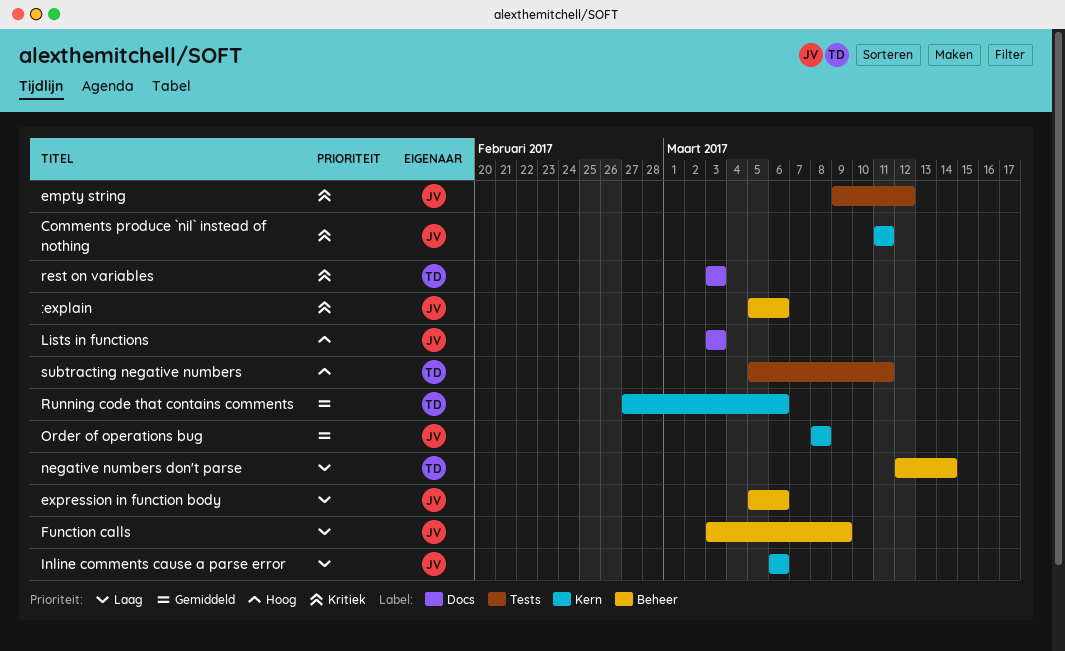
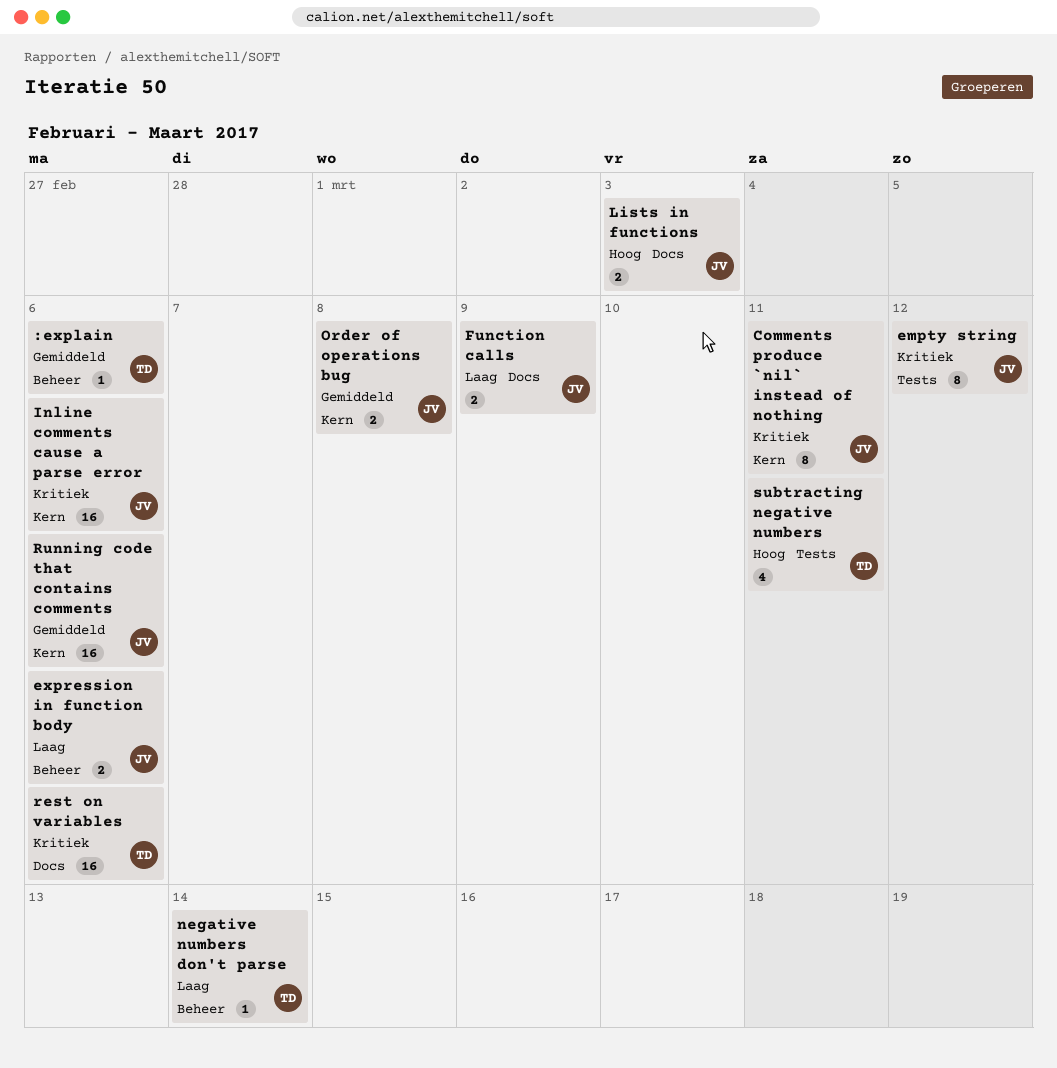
:explain, owner: JV -> TD
:explain, priority: Kritiek -> Gemiddeld
Function calls, label: Beheer -> Docs
Inline comments cause a parse error, priority: Laag -> Kritiek
rest on variables, due: Mar 3 -> Mar 6
Running code that contains comments, owner: TD -> JV

